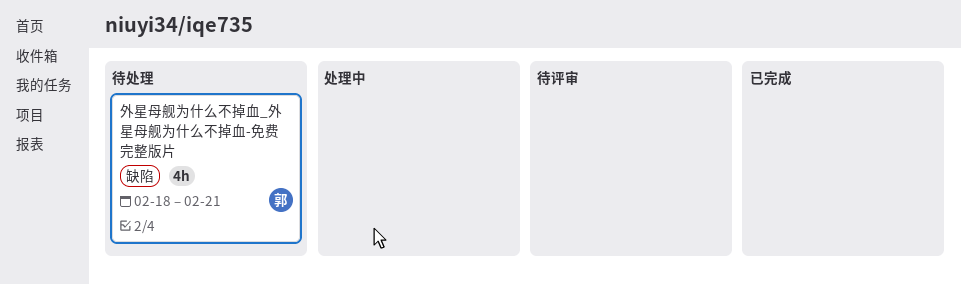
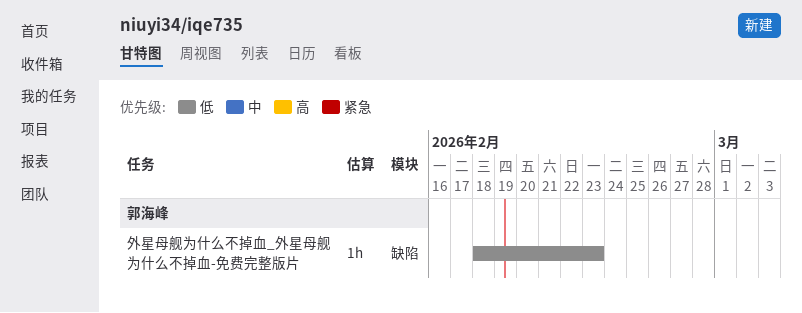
外星母舰为什么不掉血_外星母舰为什么不掉血-免费完整版片, estimate: 4h -> 1h
外星母舰为什么不掉血_外星母舰为什么不掉血-免费完整版片, due: Feb 21 -> Feb 23

